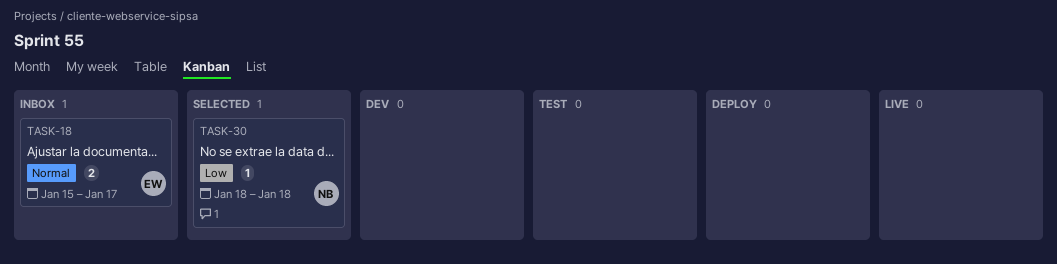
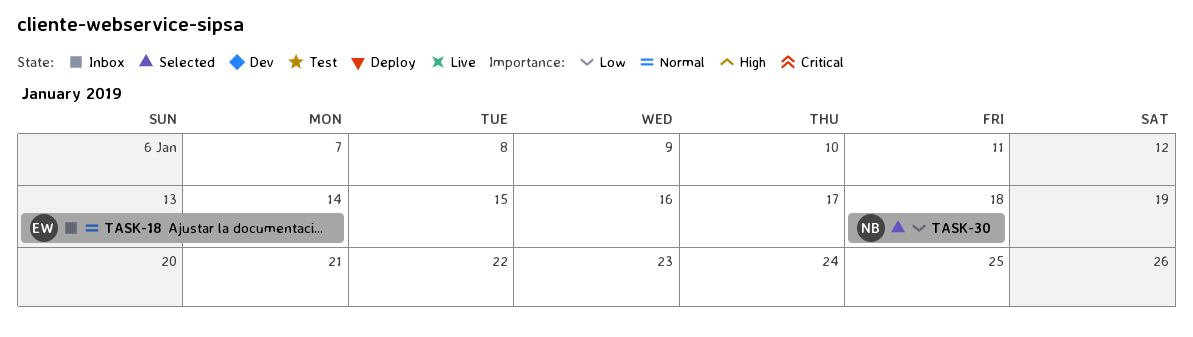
TASK-18, start: Jan 15 -> Jan 13
TASK-18, due: Jan 17 -> Jan 14

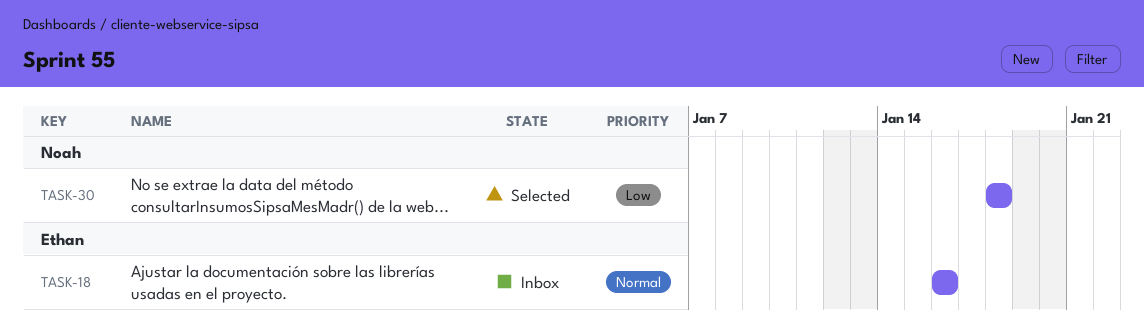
TASK-18, start: Jan 13 -> Jan 16
TASK-18, due: Jan 14 -> Jan 16

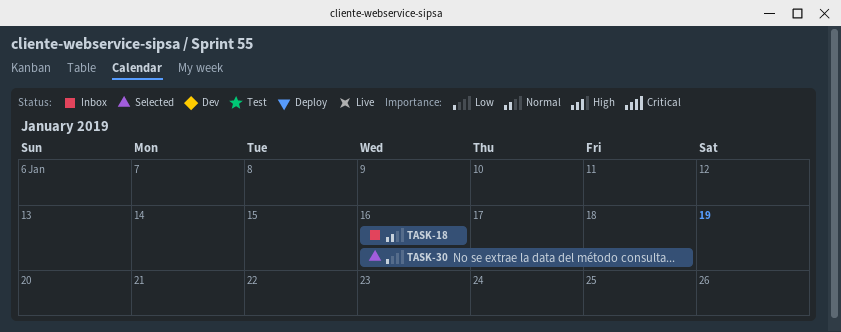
TASK-30, start: Jan 18 -> Jan 16

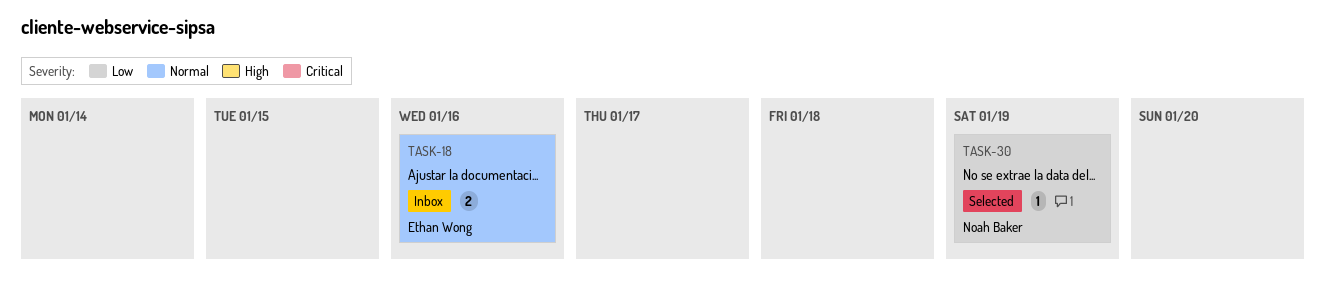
TASK-30, due: Jan 18 -> Jan 19

